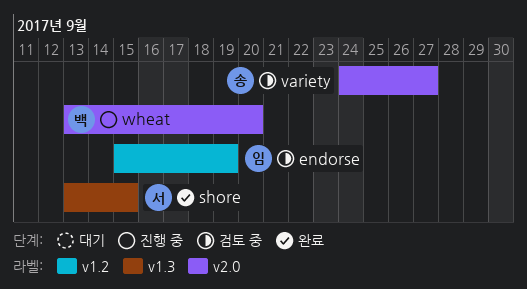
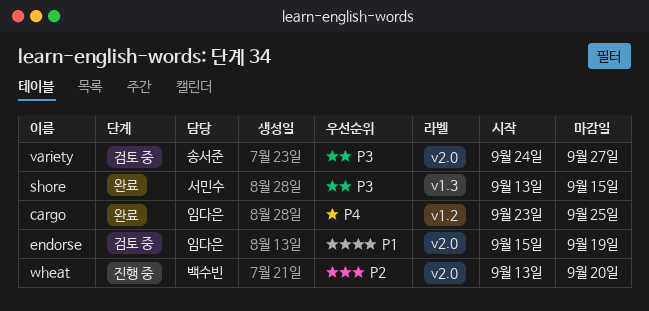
cargo: none -> present
endorse, label: v1.2 -> v2.0

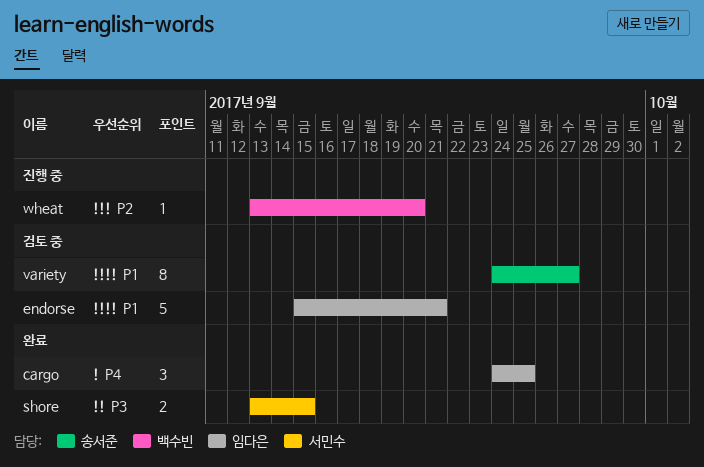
cargo, start: Sep 23 -> Sep 24
endorse, due: Sep 19 -> Sep 21
variety, priority: P3 -> P1

